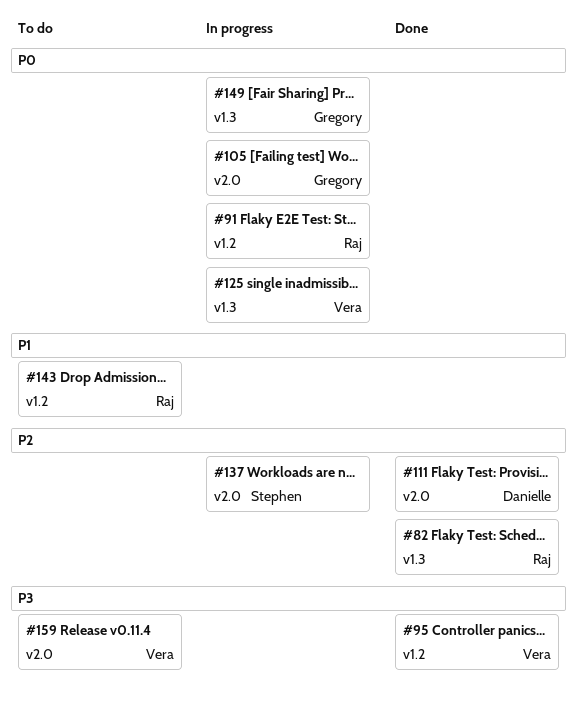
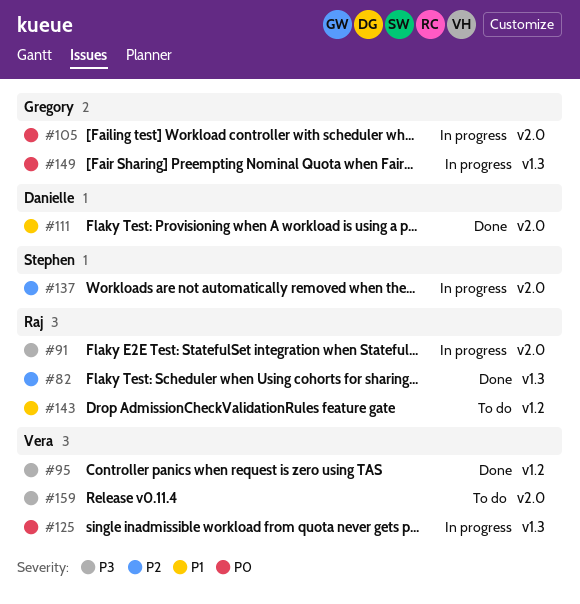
#91, priority: P0 -> P3
#91, label: v1.2 -> v2.0
#111, priority: P2 -> P1

